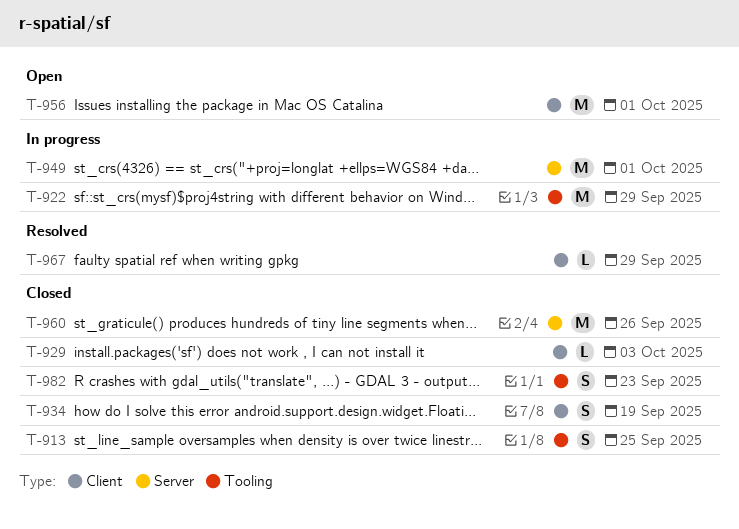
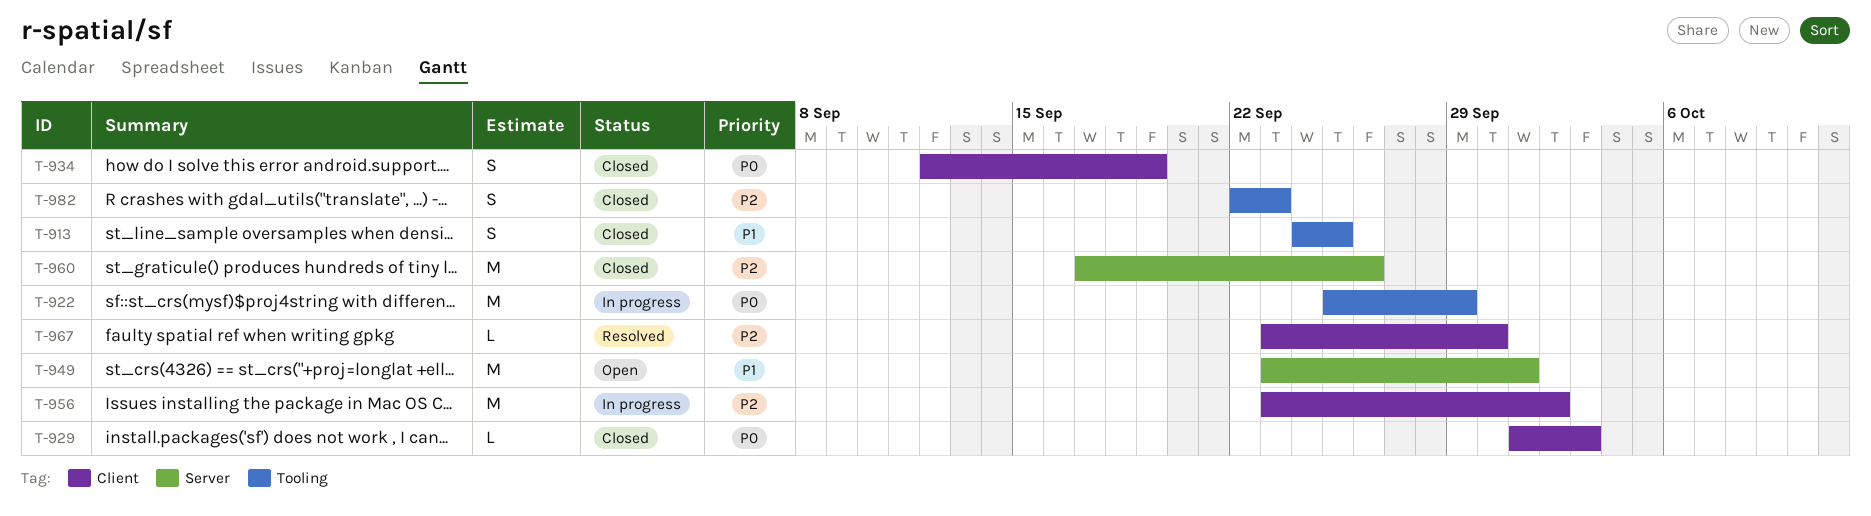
T-949, status: In progress -> Open
T-956, status: Open -> In progress
T-956, due: Oct 1 -> Oct 2
T-967, due: Sep 29 -> Sep 30

